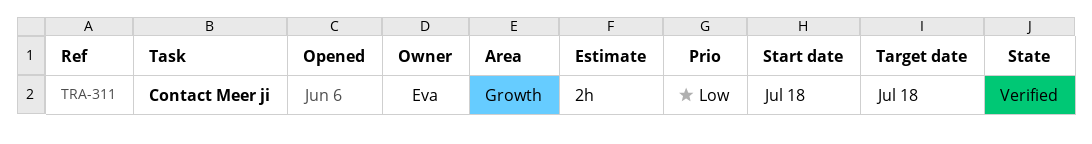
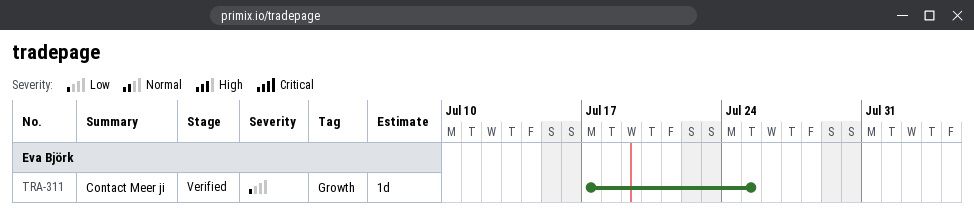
TRA-311, estimate: 2h -> 1d
TRA-311, start: Jul 18 -> Jul 17
TRA-311, due: Jul 18 -> Jul 25

